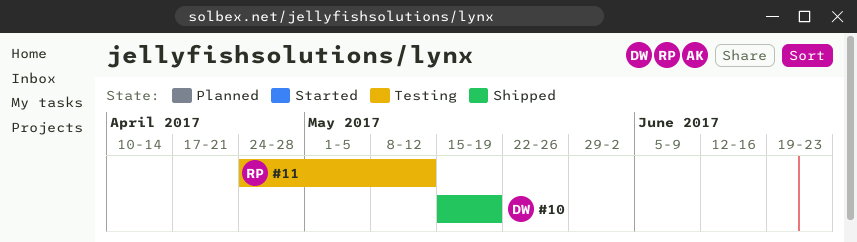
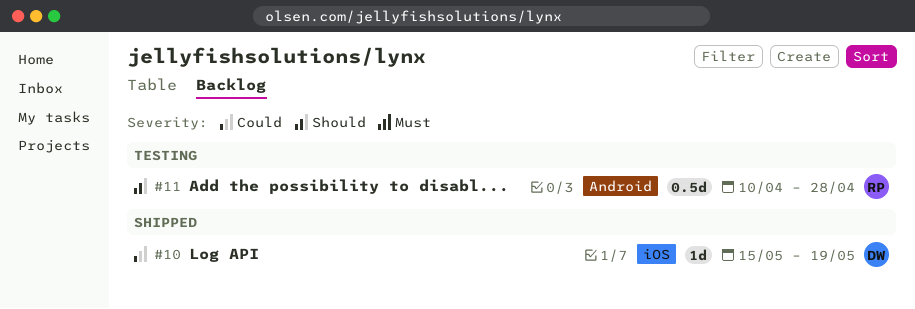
#11, start: Apr 24 -> Apr 10
#11, due: May 12 -> Apr 28

